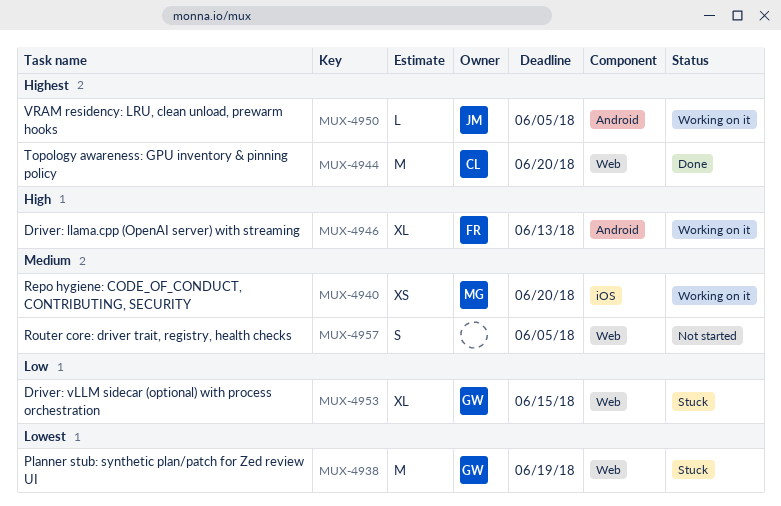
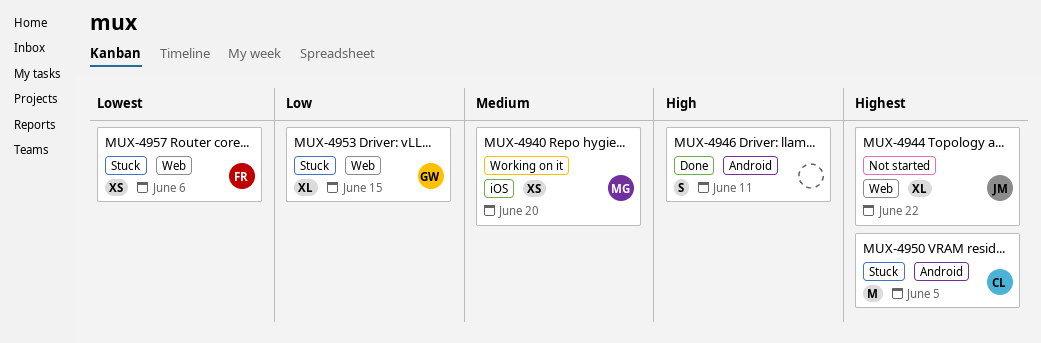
MUX-4938: present -> none
MUX-4944, status: Done -> Not started
MUX-4944, owner: CL -> JM
MUX-4944, estimate: M -> XL
MUX-4944, due: Jun 20 -> Jun 22
MUX-4946, status: Working on it -> Done
MUX-4946, owner: FR -> none
MUX-4946, estimate: XL -> S
MUX-4946, due: Jun 13 -> Jun 11
MUX-4950, status: Working on it -> Stuck
MUX-4950, owner: JM -> CL
MUX-4950, estimate: L -> M
MUX-4957, status: Not started -> Stuck
MUX-4957, owner: none -> FR
MUX-4957, priority: Medium -> Lowest
MUX-4957, estimate: S -> XS
MUX-4957, due: Jun 5 -> Jun 6

